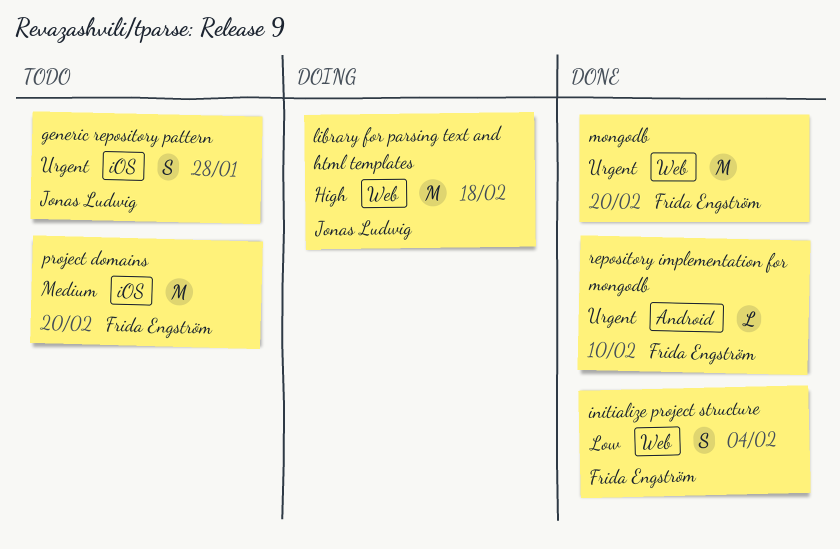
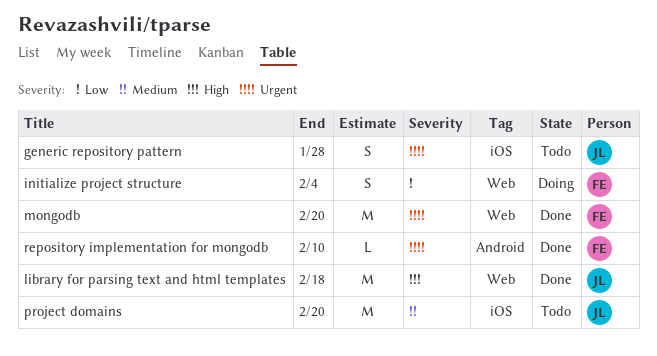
initialize project structure, status: Done -> Doing
library for parsing text and html templates, status: Doing -> Done
project domains, owner: Frida Engström -> Jonas Ludwig

